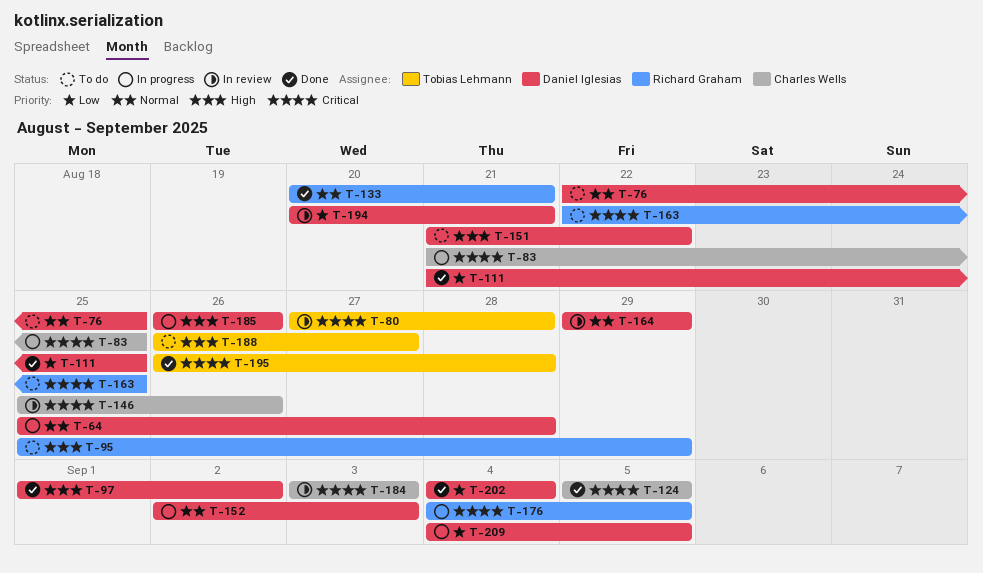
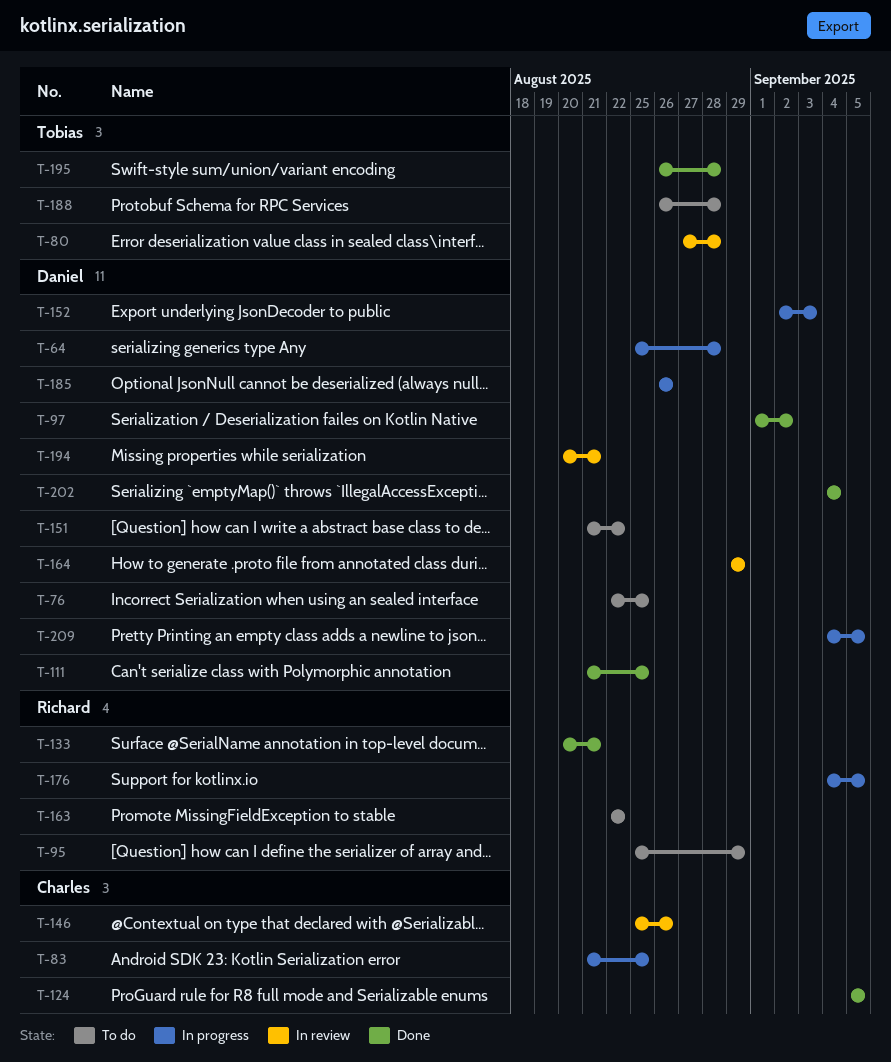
T-163, due: Aug 25 -> Aug 22
T-184: present -> none
T-188, due: Aug 27 -> Aug 28

